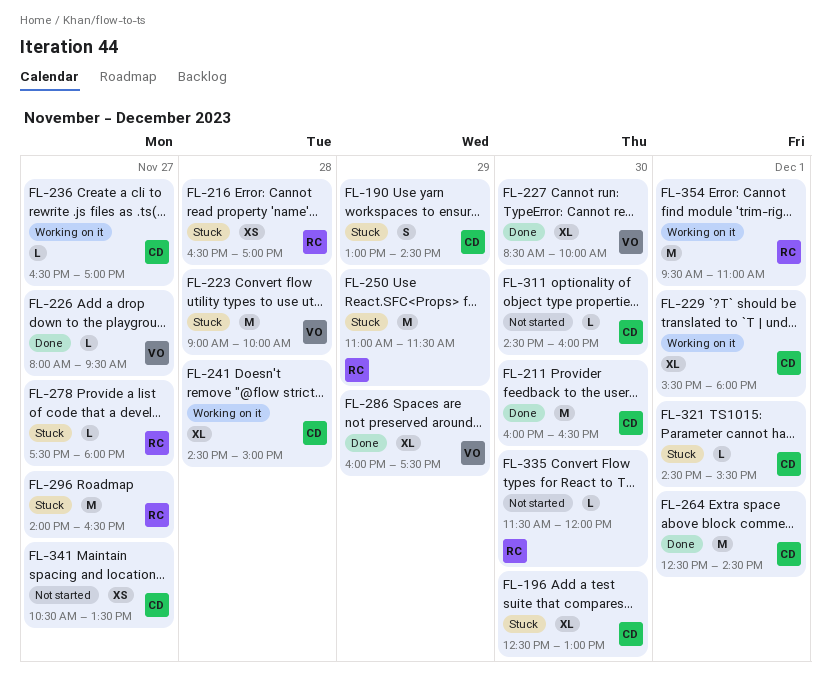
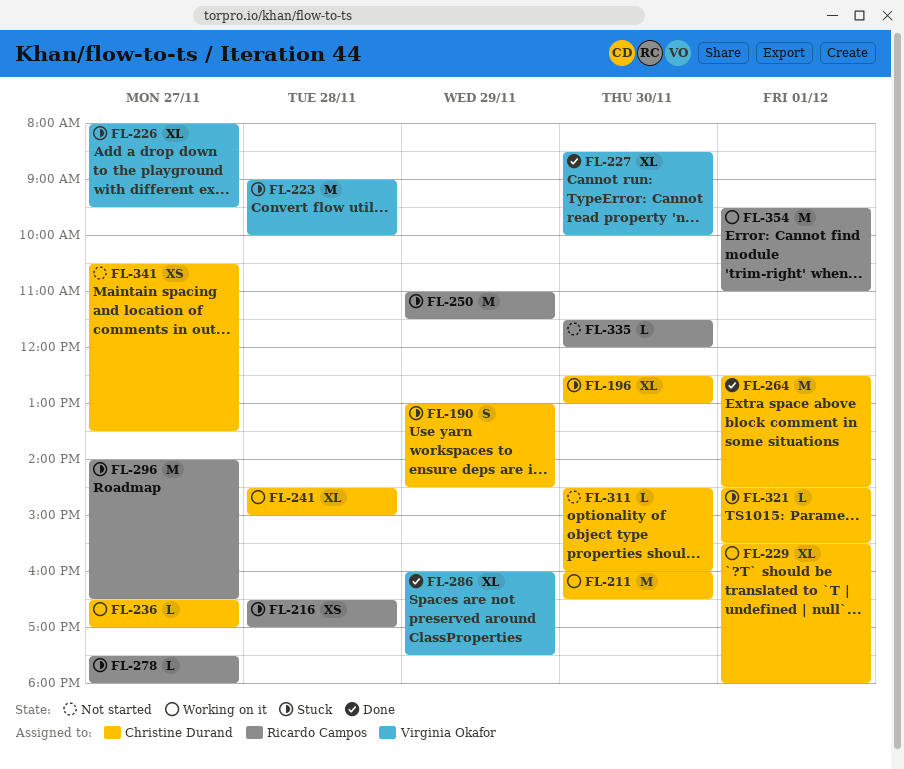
FL-211, status: Done -> Working on it
FL-226, status: Done -> Stuck
FL-226, estimate: L -> XL

